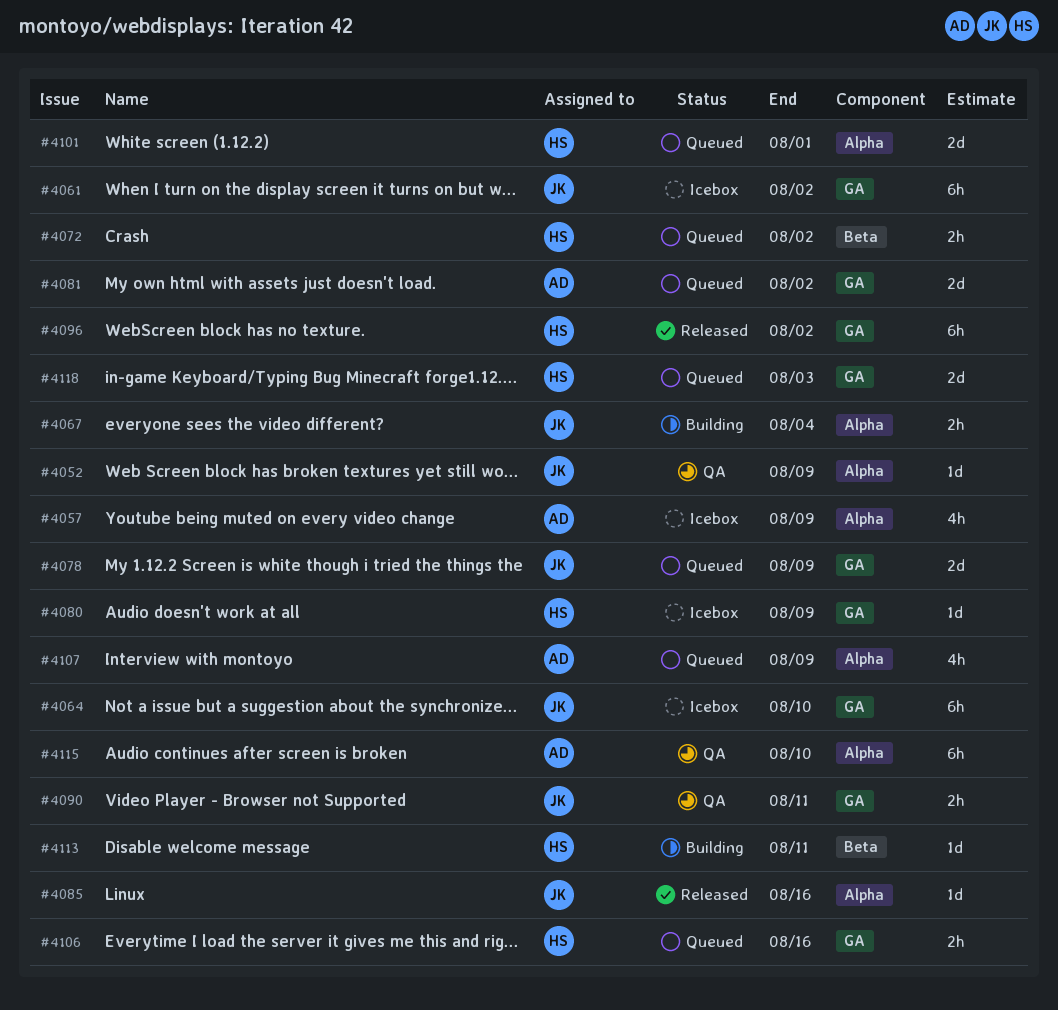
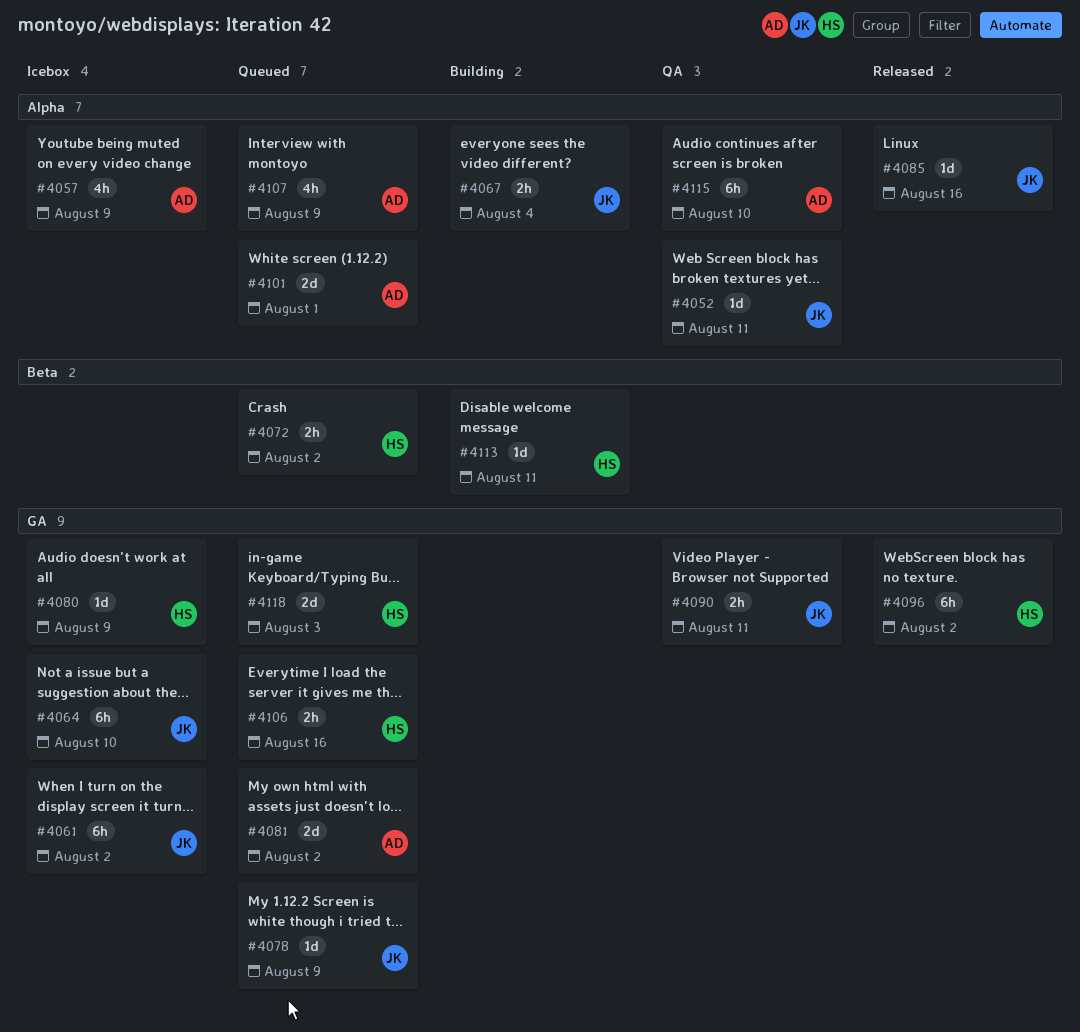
#4052, due: Aug 9 -> Aug 11
#4078, estimate: 2d -> 1d
#4101, owner: HS -> AD

